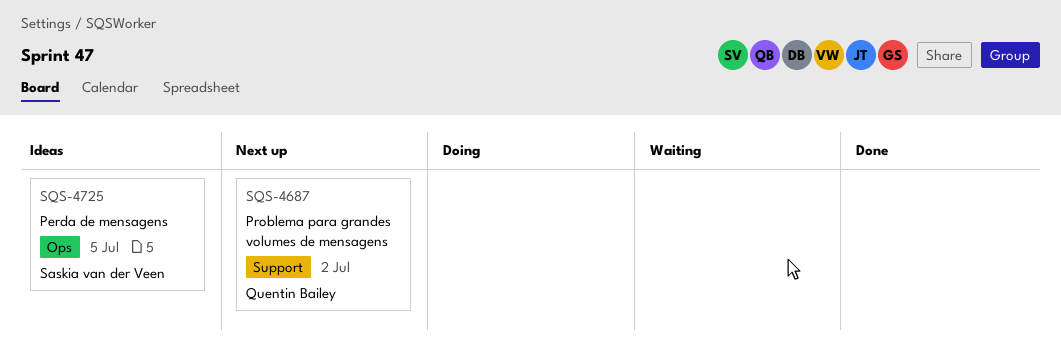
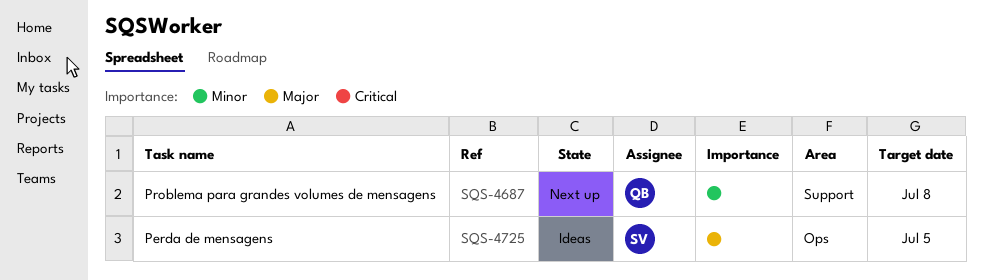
SQS-4687, due: Jul 2 -> Jul 8

